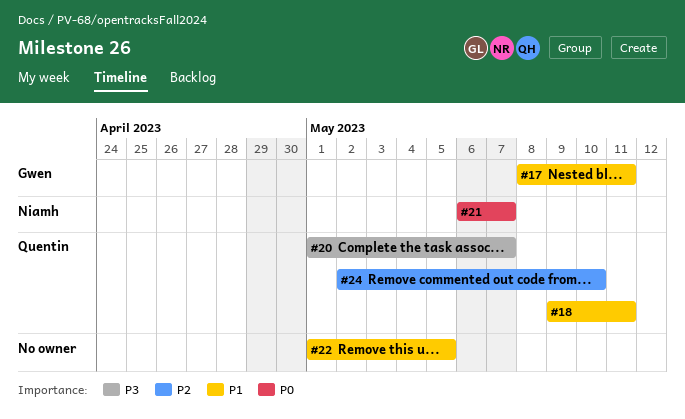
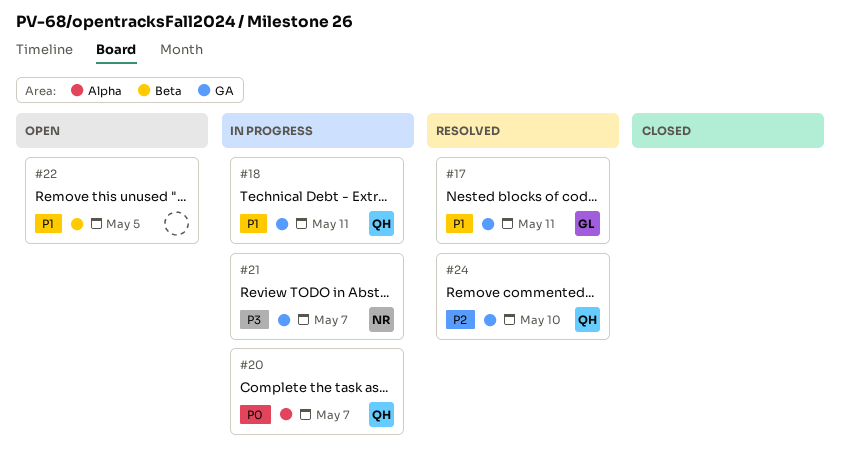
#20, priority: P3 -> P0
#21, priority: P0 -> P3

